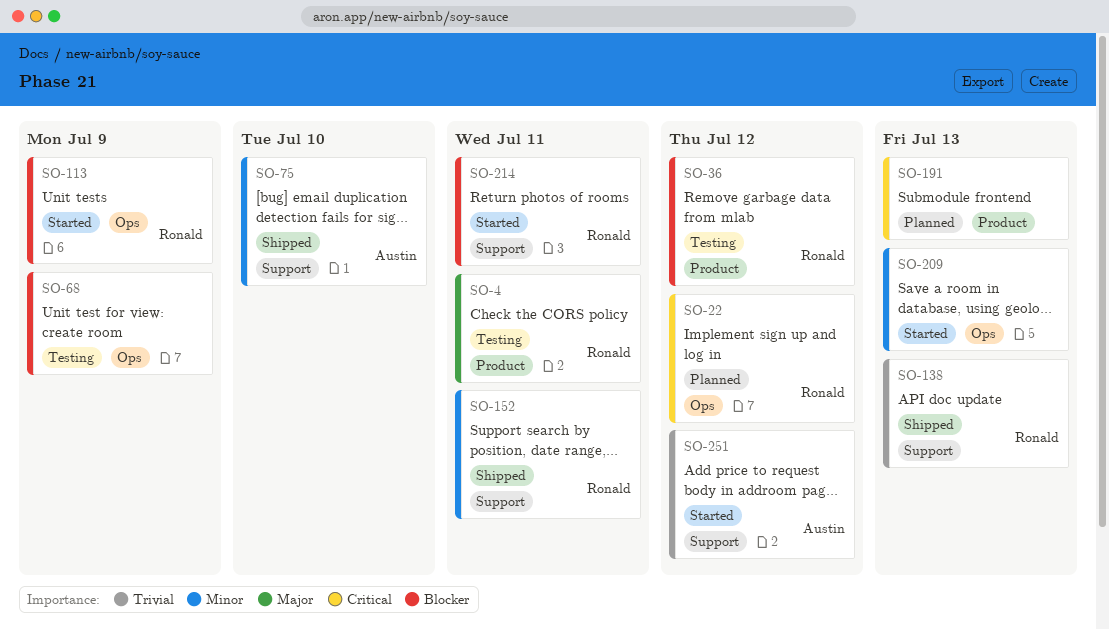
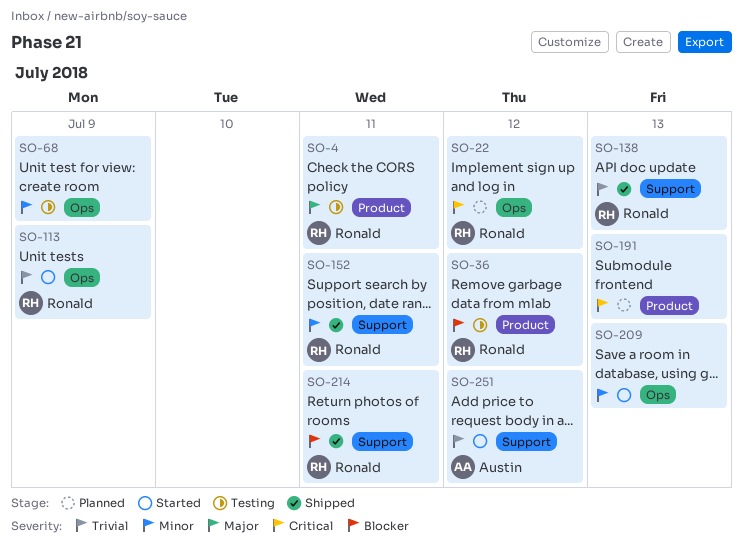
SO-68, priority: Blocker -> Minor
SO-75: present -> none
SO-113, priority: Blocker -> Trivial
SO-214, status: Started -> Shipped

